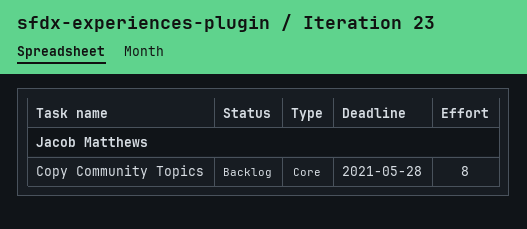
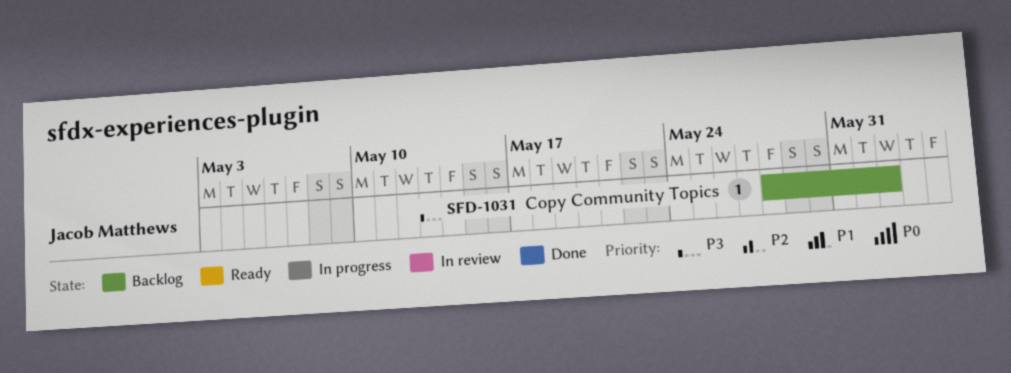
Copy Community Topics, estimate: 8 -> 1
Copy Community Topics, due: May 28 -> Jun 2

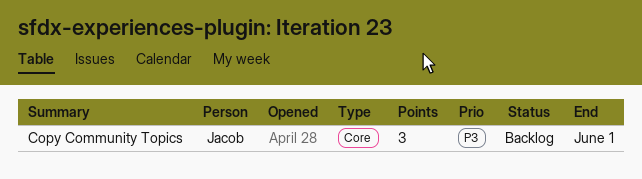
Copy Community Topics, estimate: 1 -> 3
Copy Community Topics, due: Jun 2 -> Jun 1

